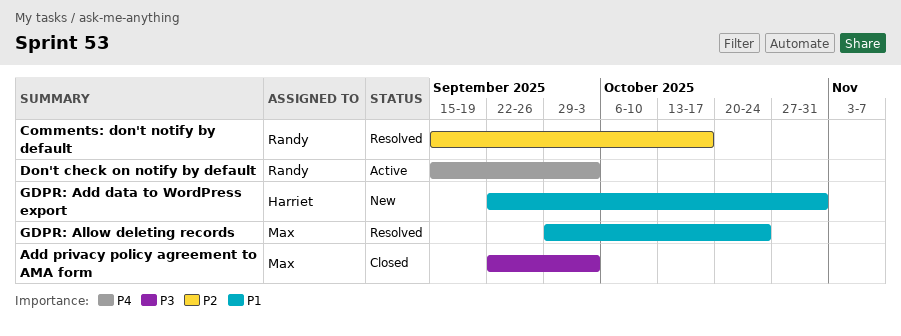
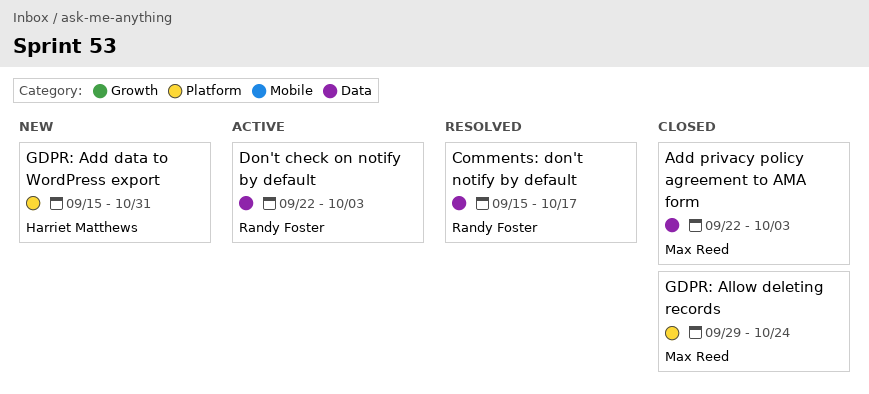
Don't check on notify by default, start: Sep 15 -> Sep 22
GDPR: Add data to WordPress export, start: Sep 22 -> Sep 15
GDPR: Allow deleting records, status: Resolved -> Closed

